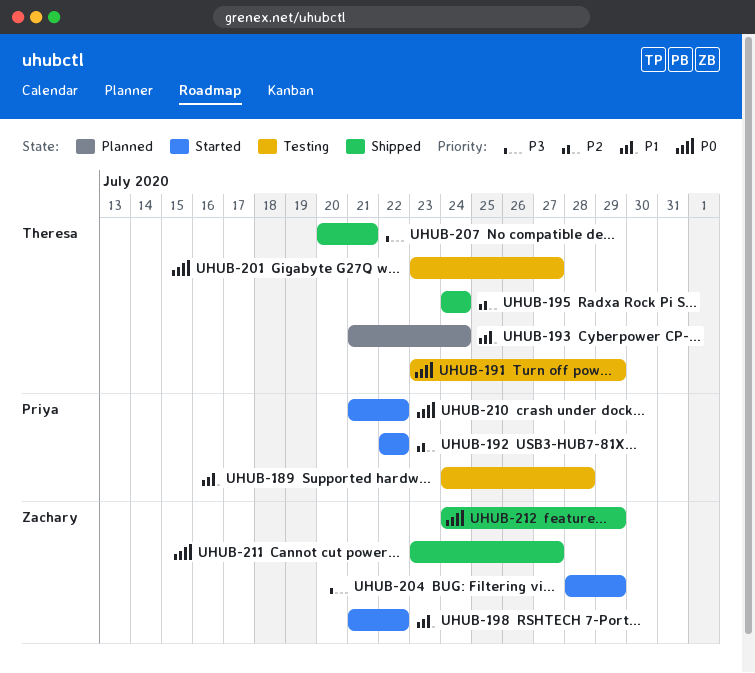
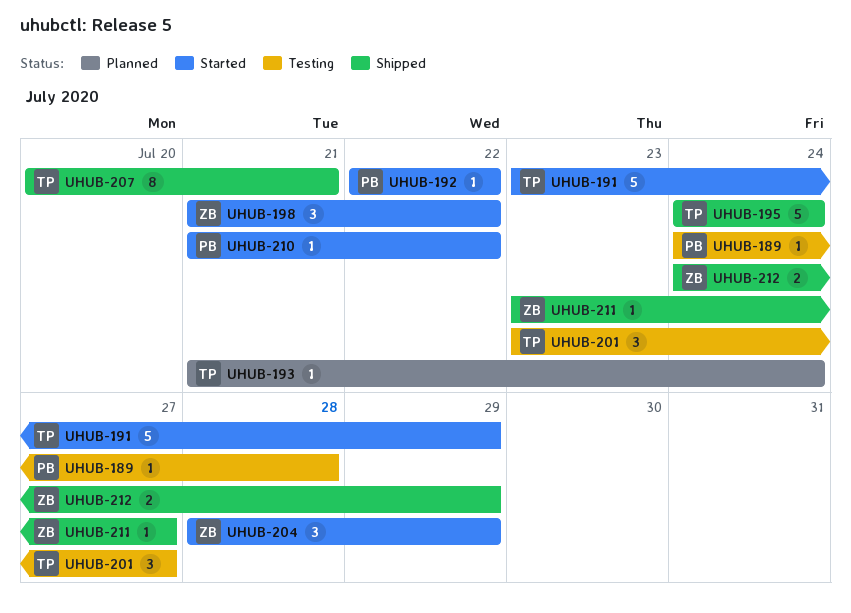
UHUB-191, status: Testing -> Started

